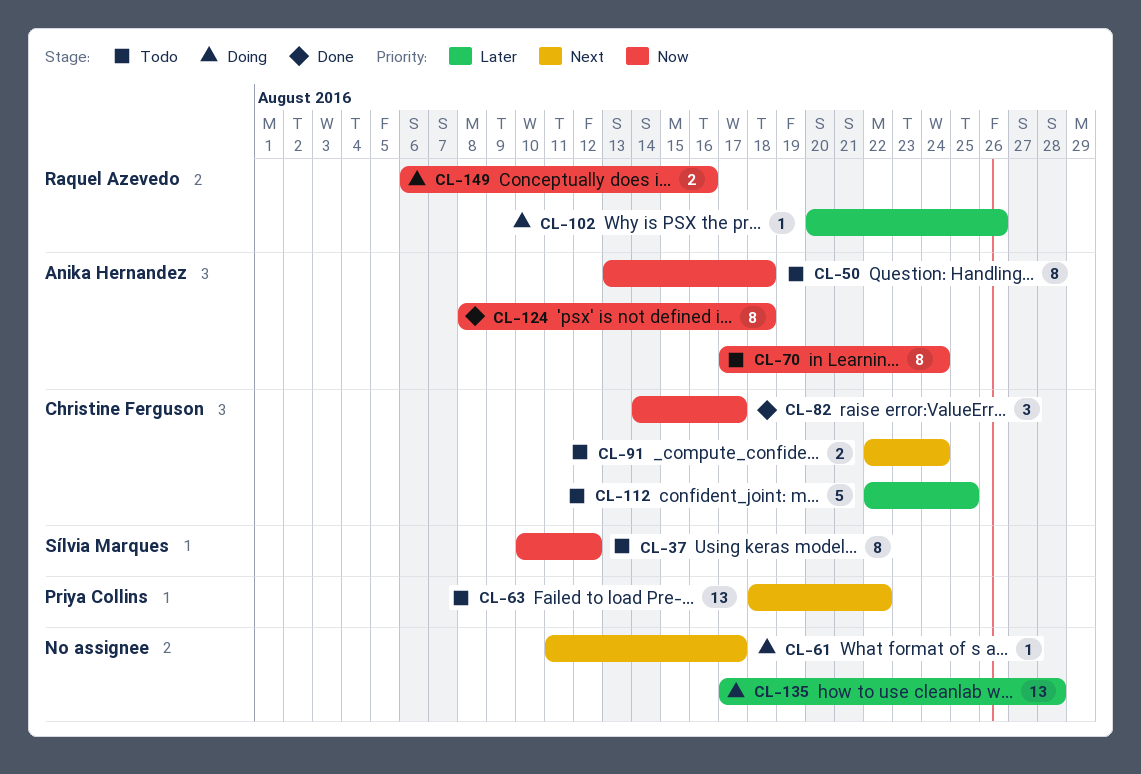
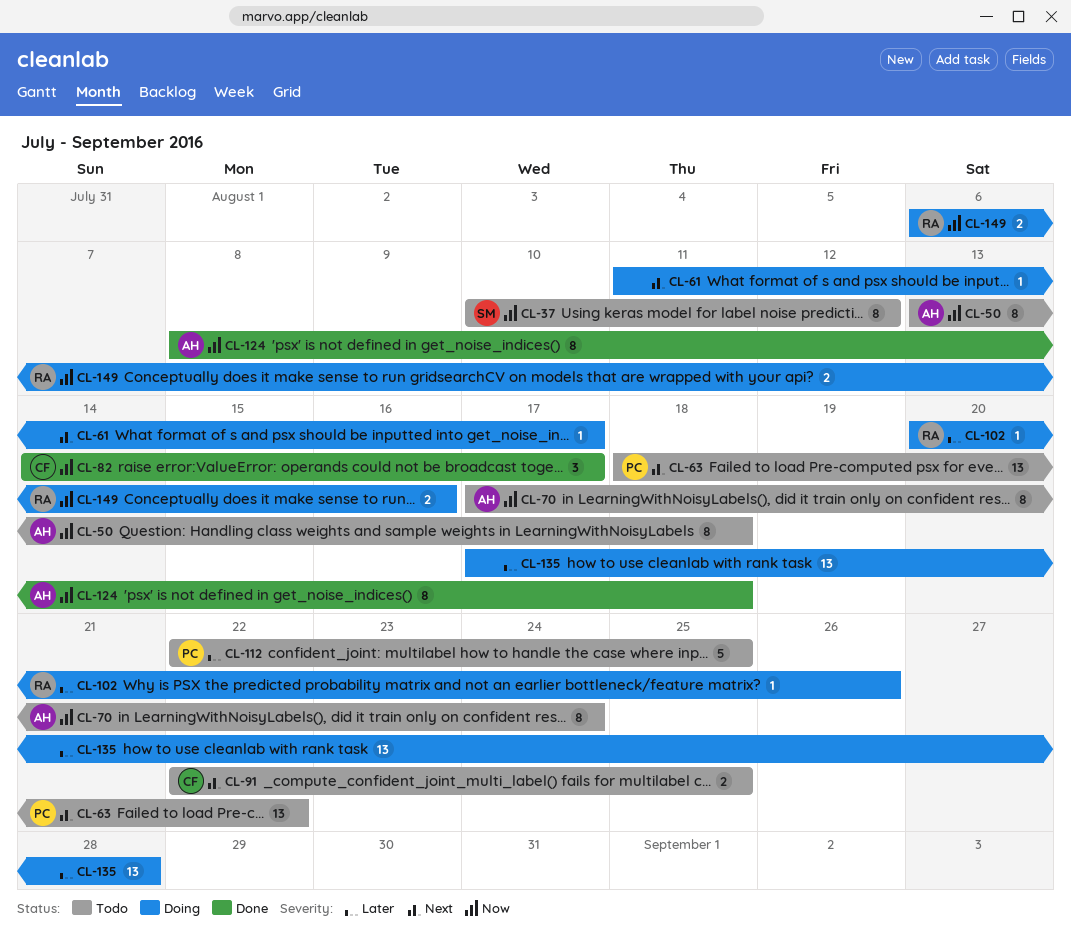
CL-91, due: Aug 24 -> Aug 25
CL-112, owner: Christine Ferguson -> Priya Collins

